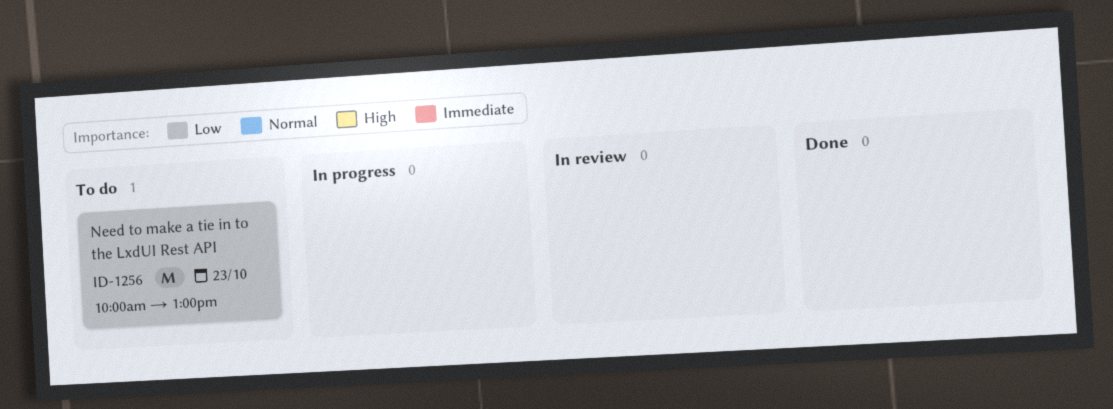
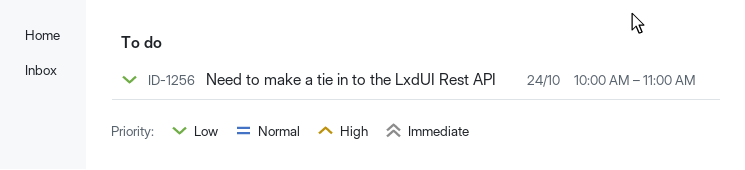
ID-1256, day: Oct 23 -> Oct 24
ID-1256, ends: 13:00 -> 11:00

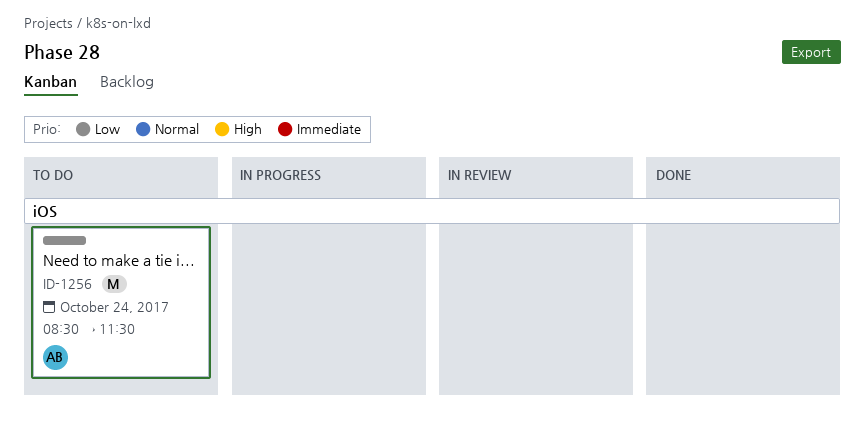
ID-1256, begins: 10:00 -> 08:30
ID-1256, ends: 11:00 -> 11:30

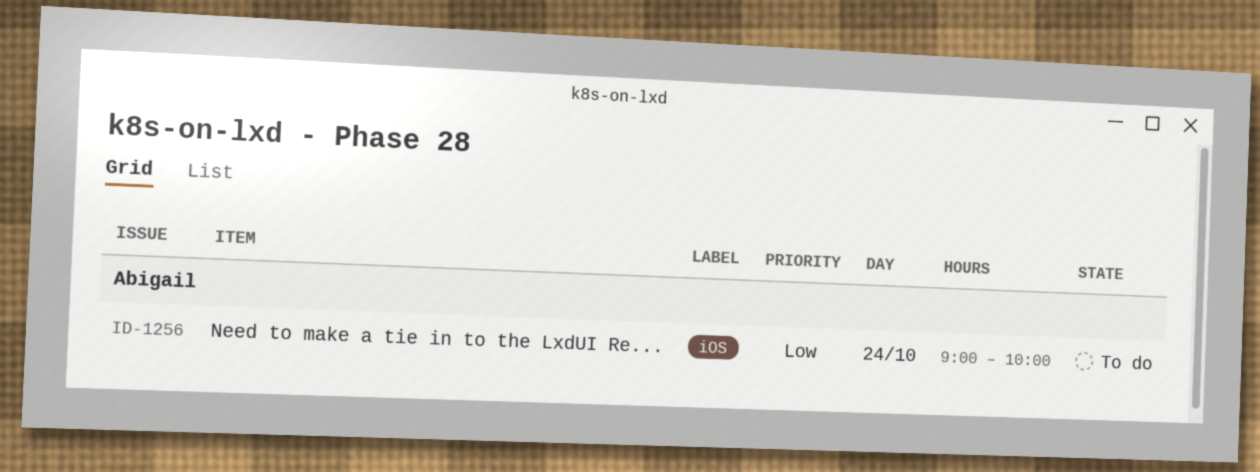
ID-1256, begins: 08:30 -> 09:00
ID-1256, ends: 11:30 -> 10:00

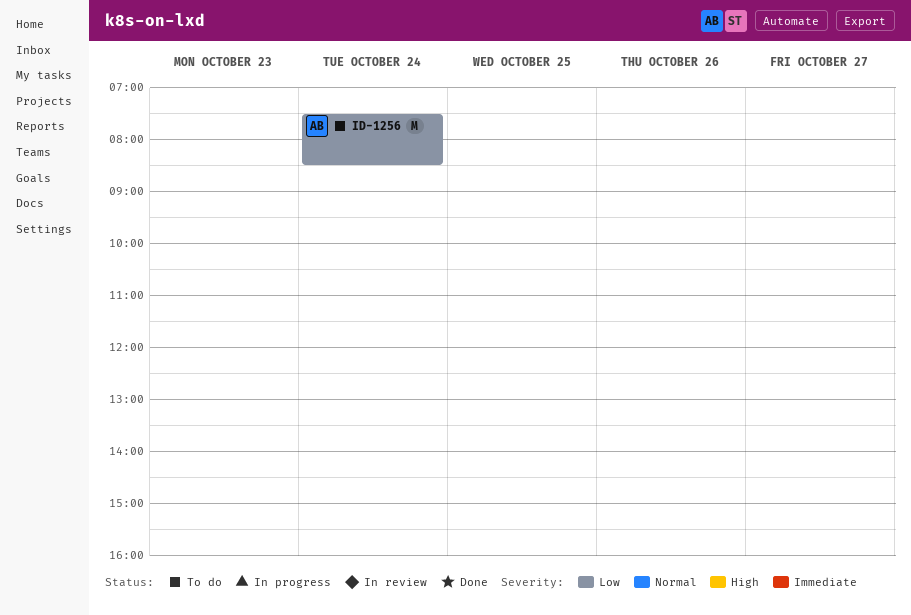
ID-1256, begins: 09:00 -> 07:30
ID-1256, ends: 10:00 -> 08:30

